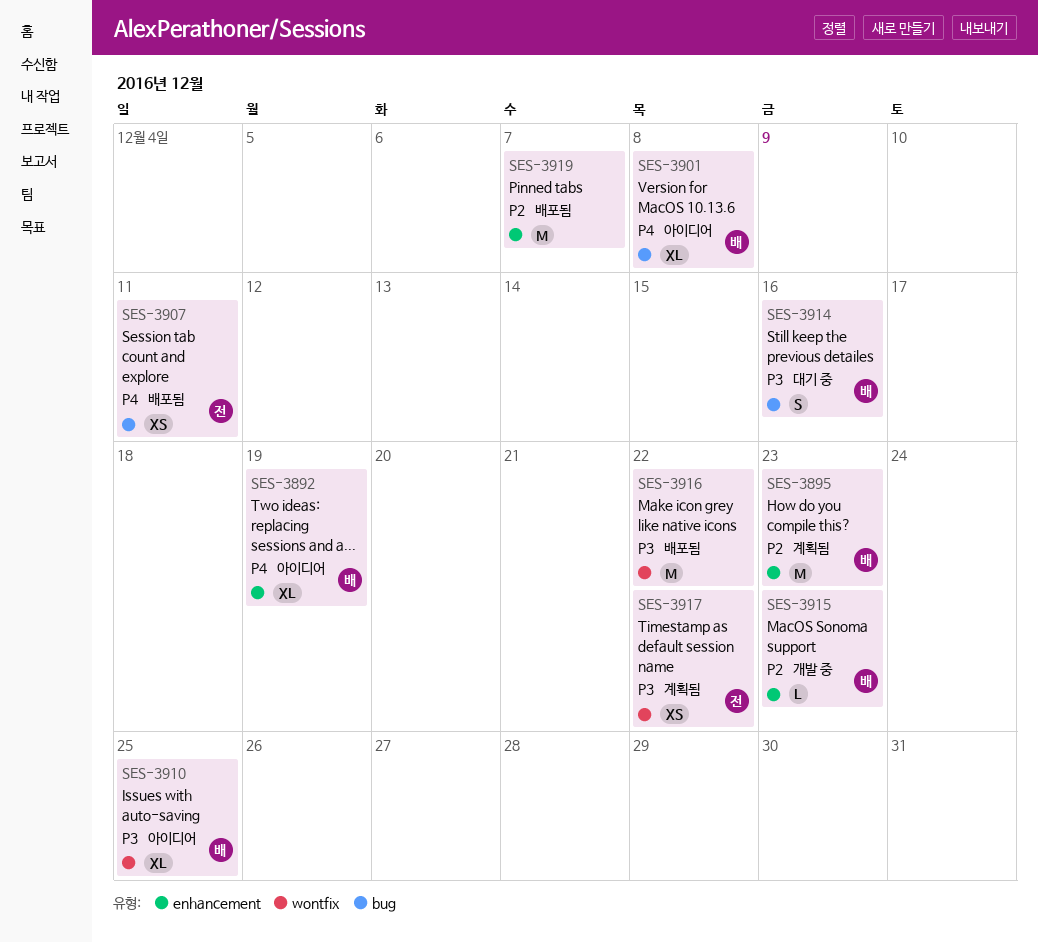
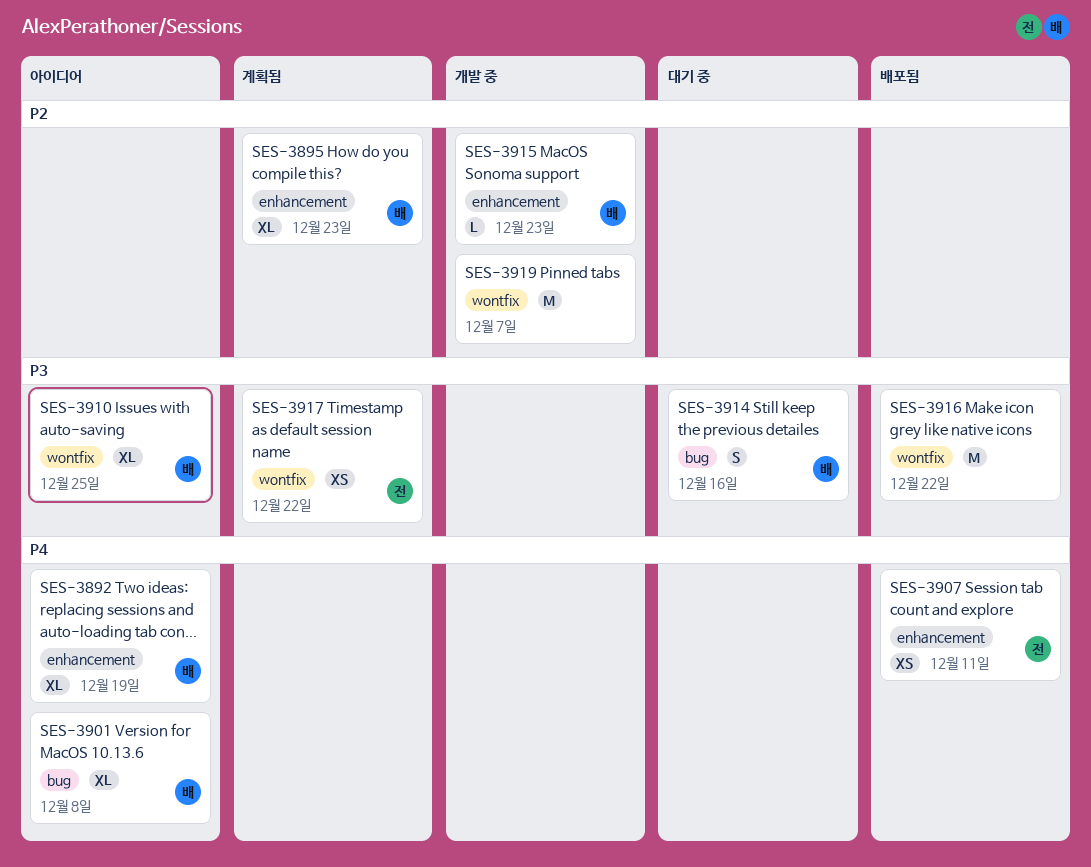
SES-3895, estimate: M -> XL
SES-3907, label: bug -> enhancement
SES-3919, status: 배포됨 -> 개발 중
SES-3919, label: enhancement -> wontfix

